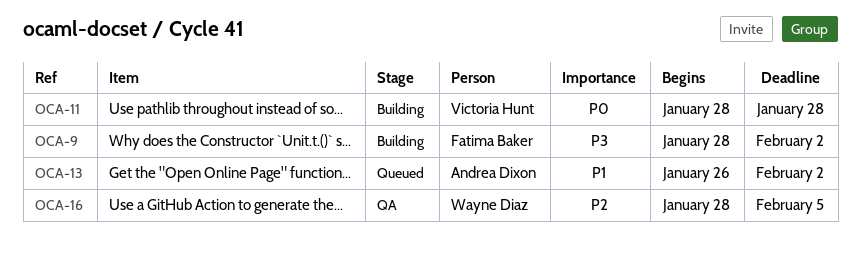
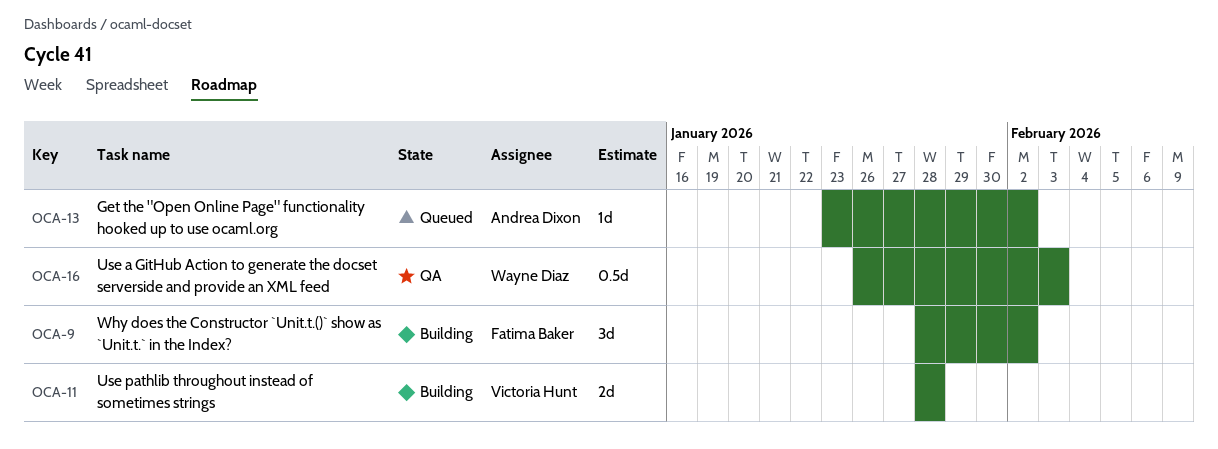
OCA-13, start: Jan 26 -> Jan 23
OCA-16, start: Jan 28 -> Jan 26
OCA-16, due: Feb 5 -> Feb 3

